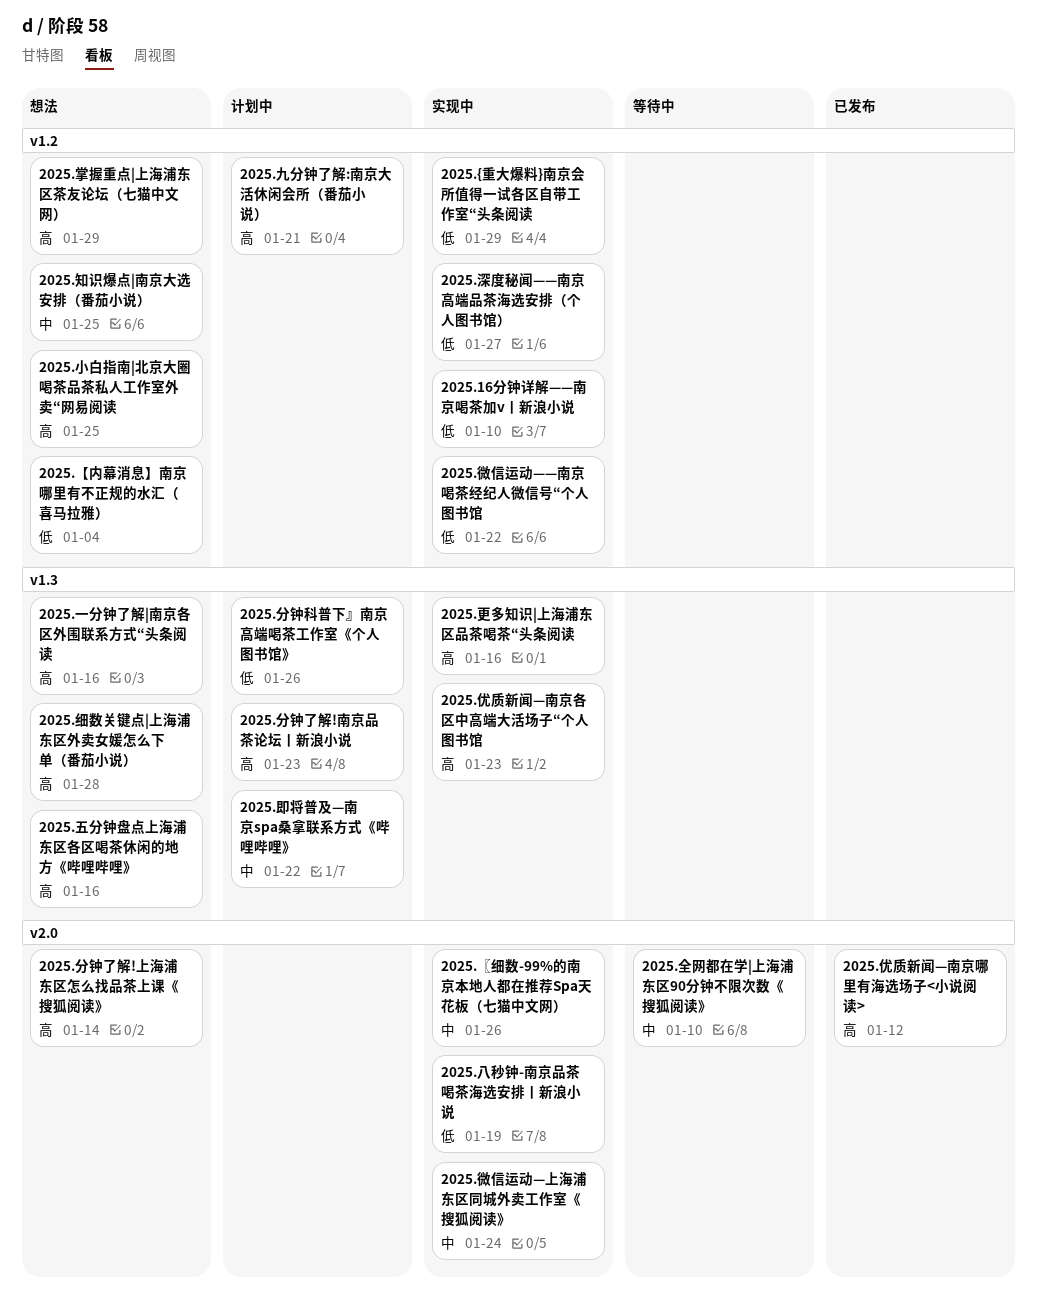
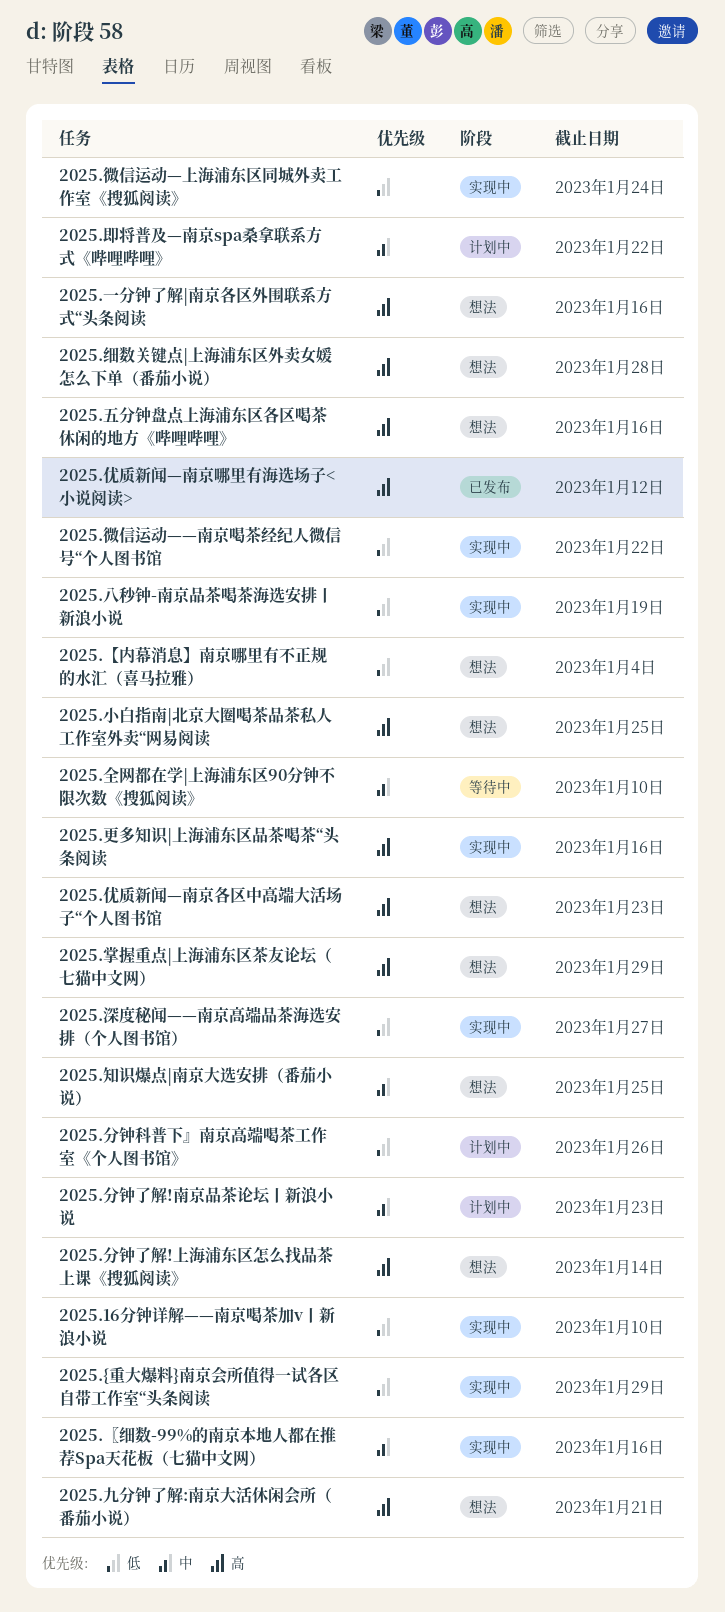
2025.〖细数-99%的南京本地人都在推荐Spa天花板（七猫中文网）, due: Jan 26 -> Jan 16
2025.九分钟了解:南京大活休闲会所（番茄小说）, status: 计划中 -> 想法
2025.优质新闻—南京各区中高端大活场子“个人图书馆, status: 实现中 -> 想法
2025.分钟了解!南京品茶论坛丨新浪小说, priority: 高 -> 中
2025.微信运动—上海浦东区同城外卖工作室《搜狐阅读》, priority: 中 -> 低

